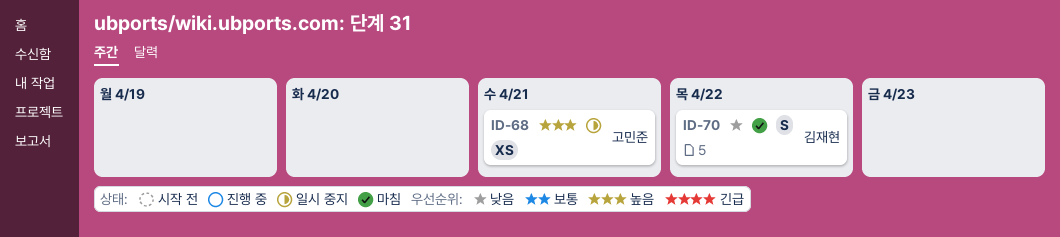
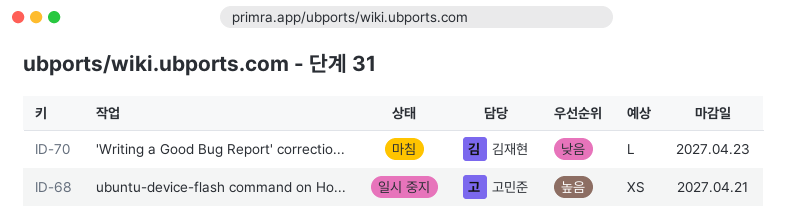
ID-70, estimate: S -> L
ID-70, due: Apr 22 -> Apr 23

